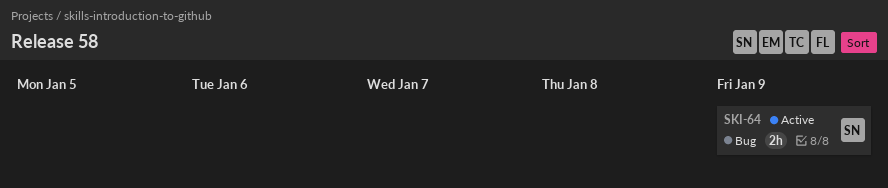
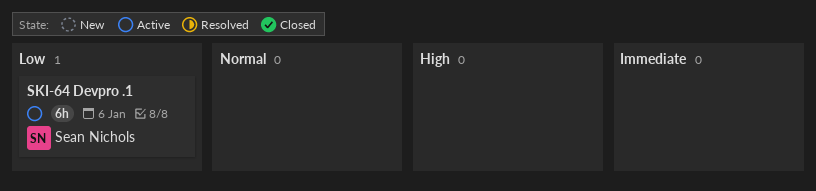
SKI-64, estimate: 2h -> 6h
SKI-64, due: Jan 9 -> Jan 6

